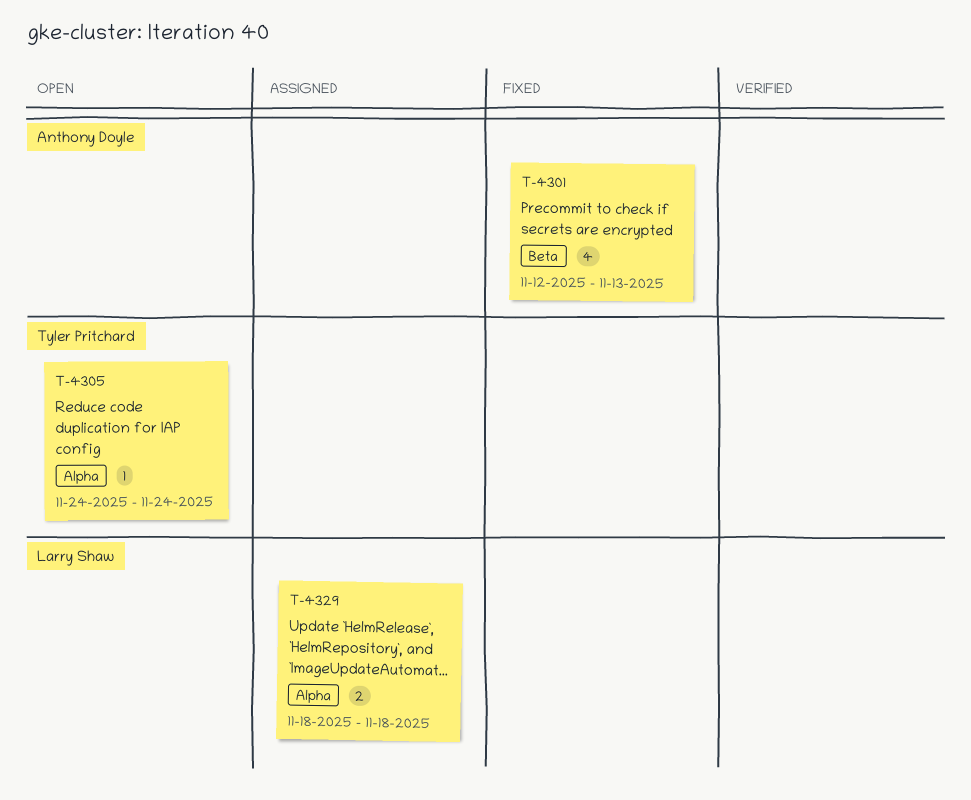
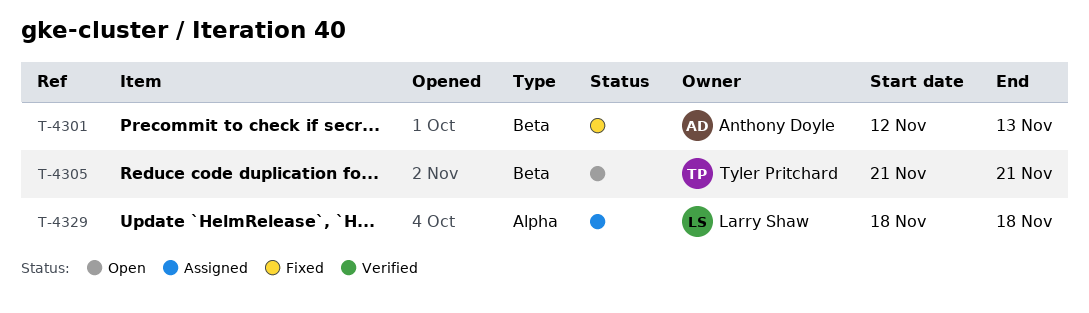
T-4305, label: Alpha -> Beta
T-4305, start: Nov 24 -> Nov 21
T-4305, due: Nov 24 -> Nov 21

